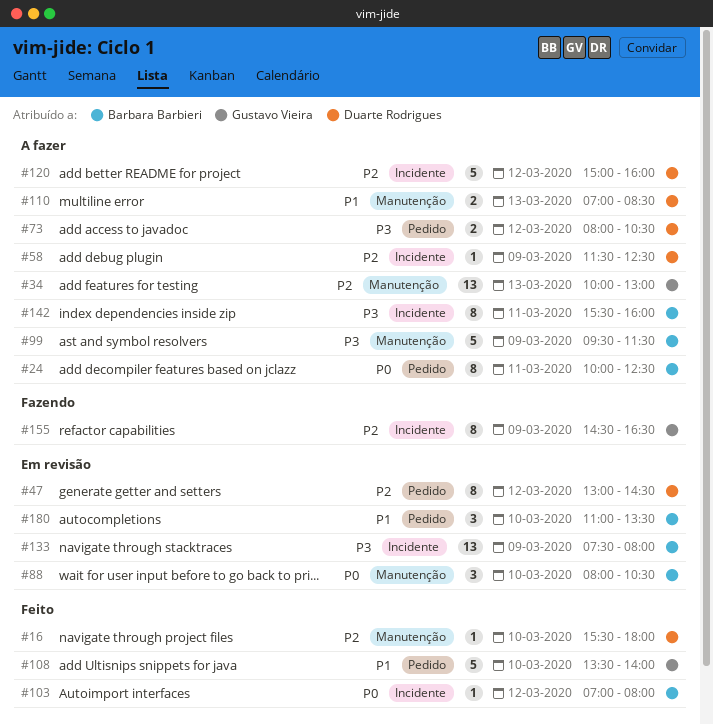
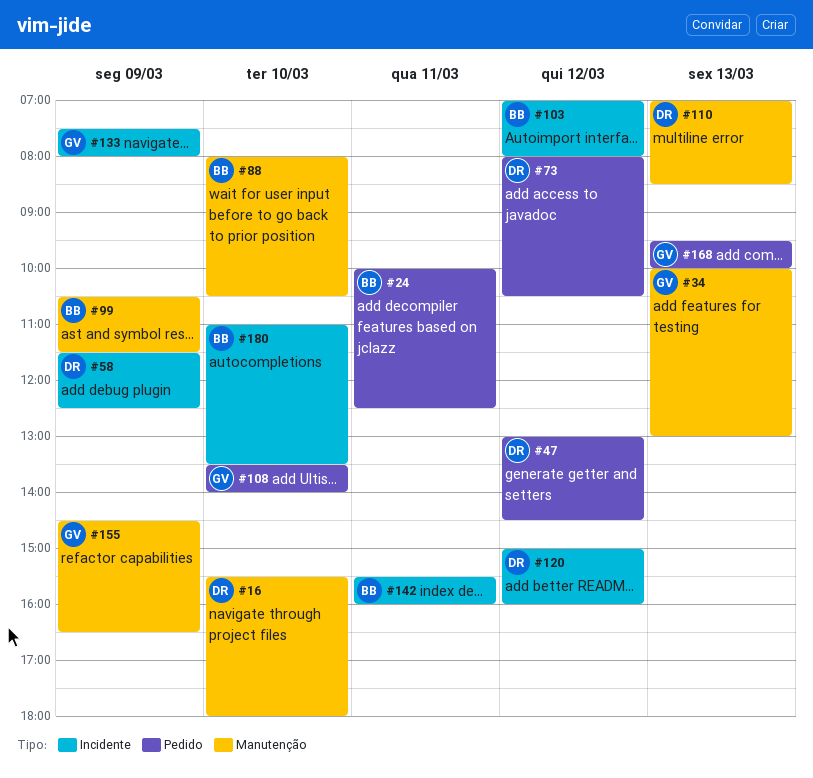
#99, begins: 09:30 -> 10:30
#133, owner: Barbara Barbieri -> Gustavo Vieira
#155, label: Incidente -> Manutenção
#168: none -> present
#180, label: Pedido -> Incidente

